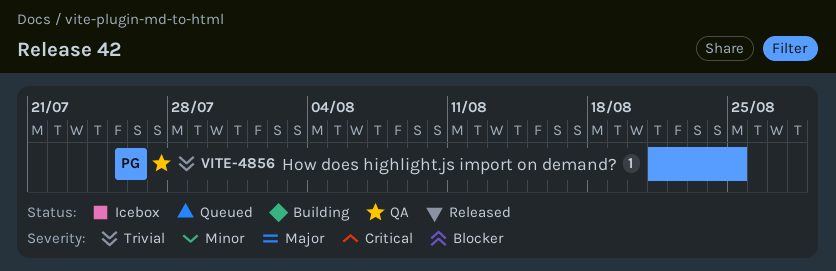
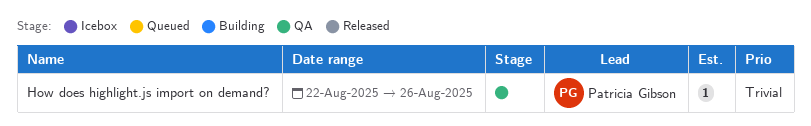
How does highlight.js import on demand?, start: Aug 21 -> Aug 22
How does highlight.js import on demand?, due: Aug 25 -> Aug 26

